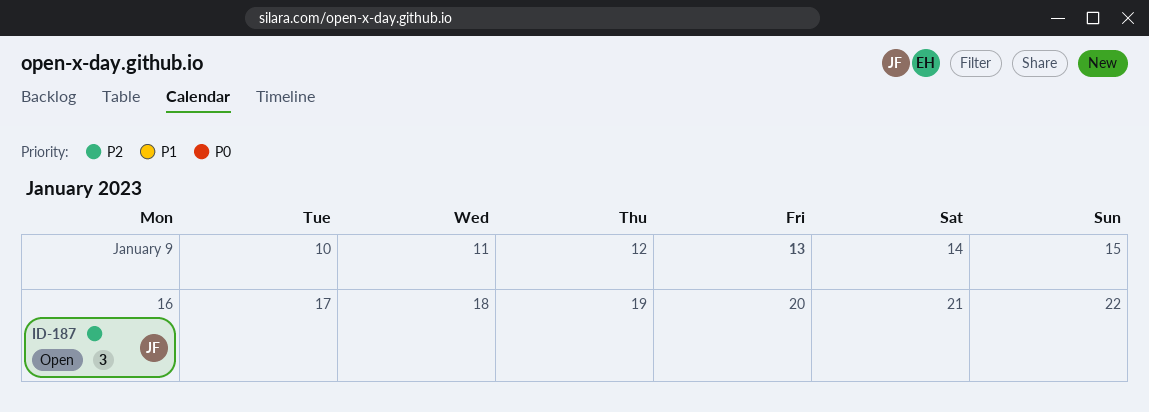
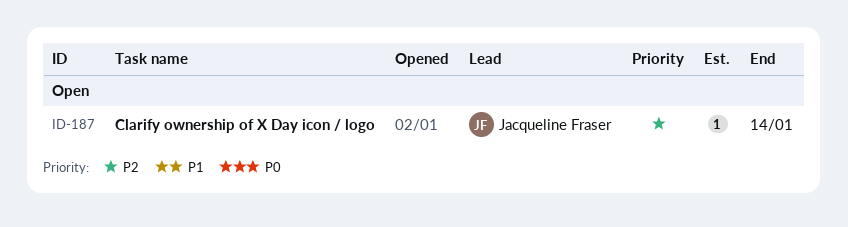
ID-187, estimate: 3 -> 1
ID-187, due: Jan 16 -> Jan 14

